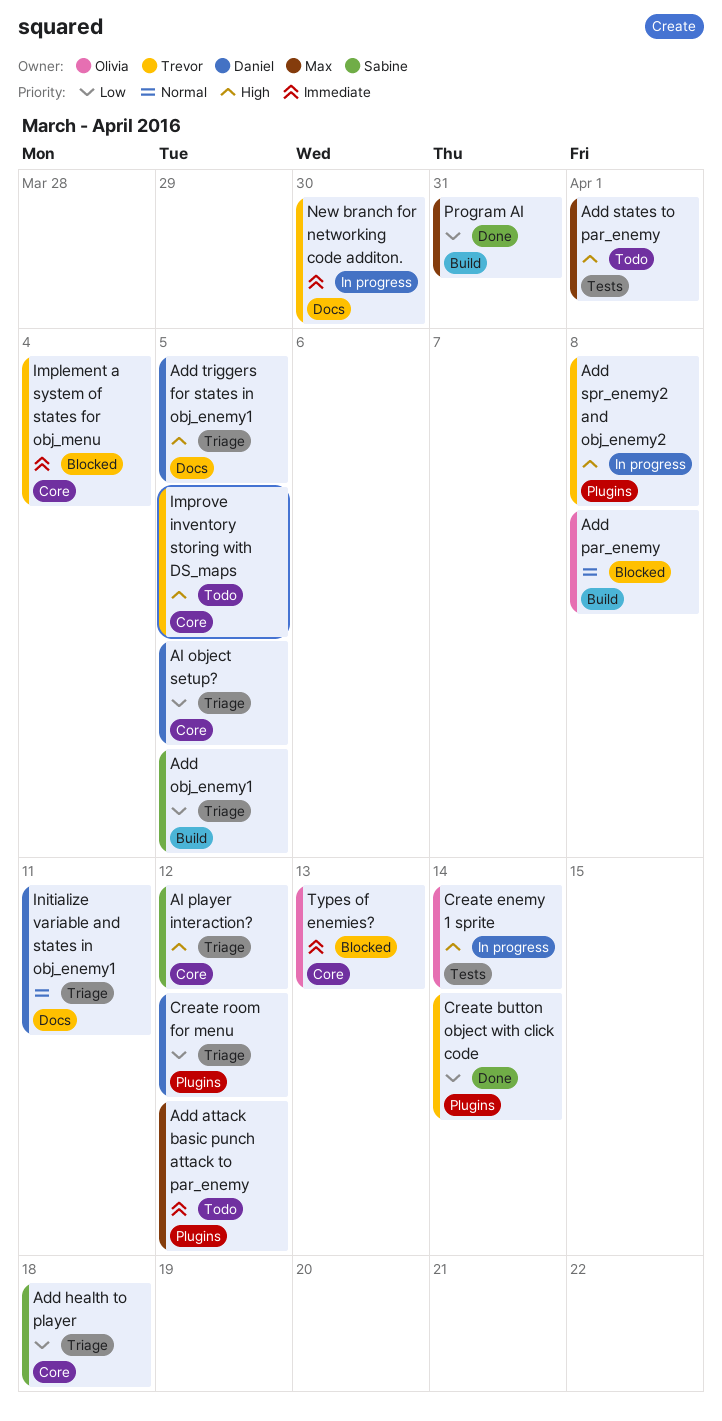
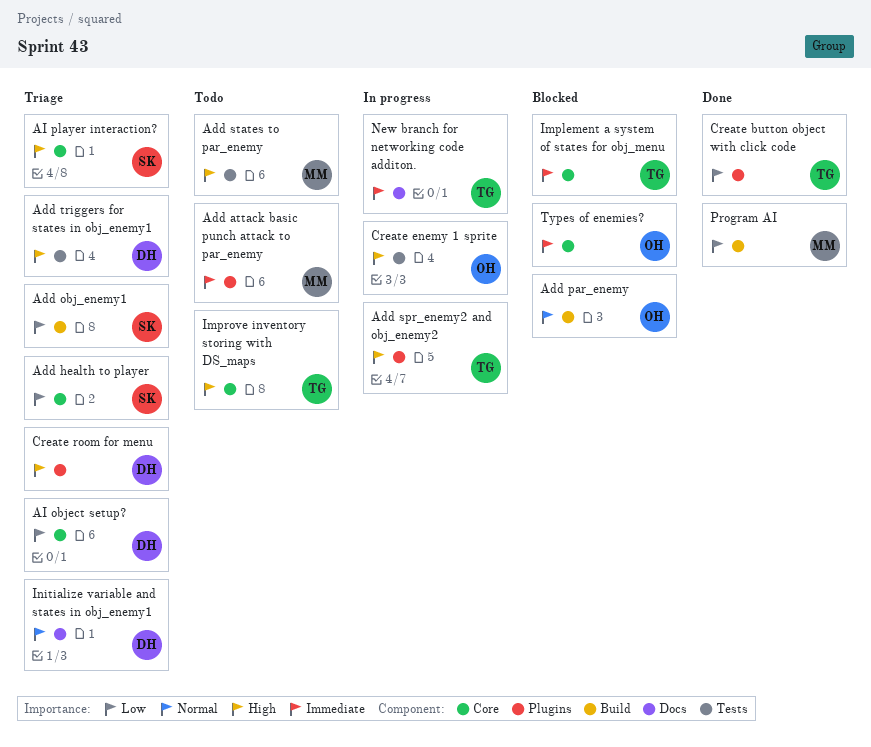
Add triggers for states in obj_enemy1, label: Docs -> Tests
Create room for menu, priority: Low -> High

